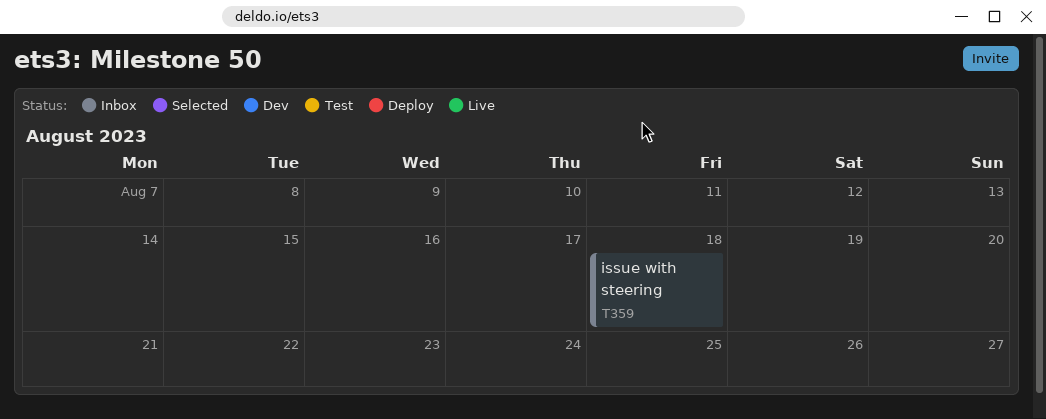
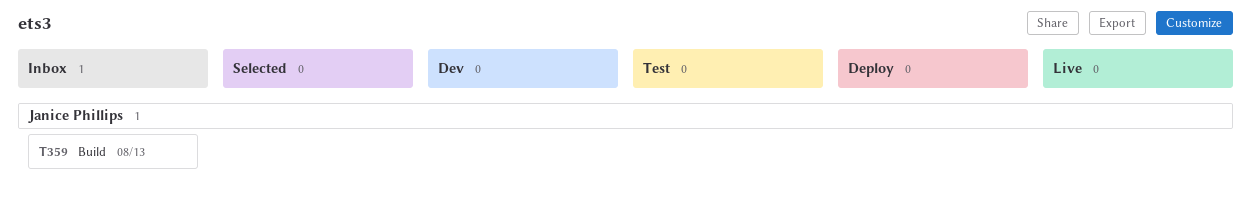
T359, due: Aug 18 -> Aug 13

